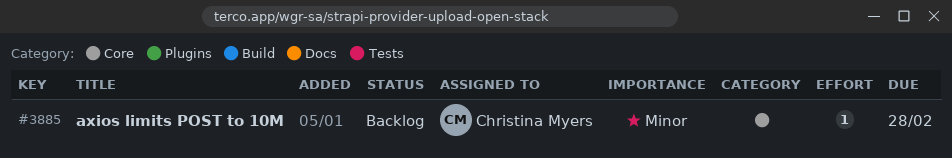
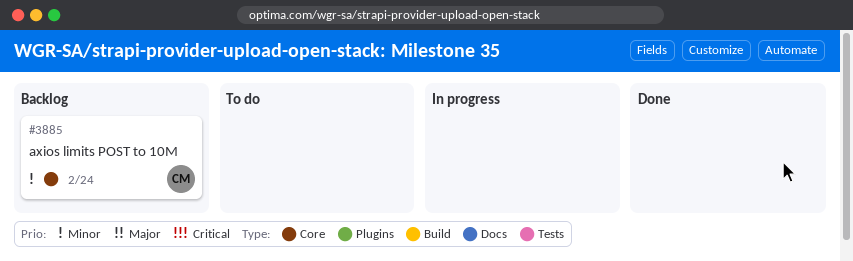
#3885, due: Feb 28 -> Feb 24

